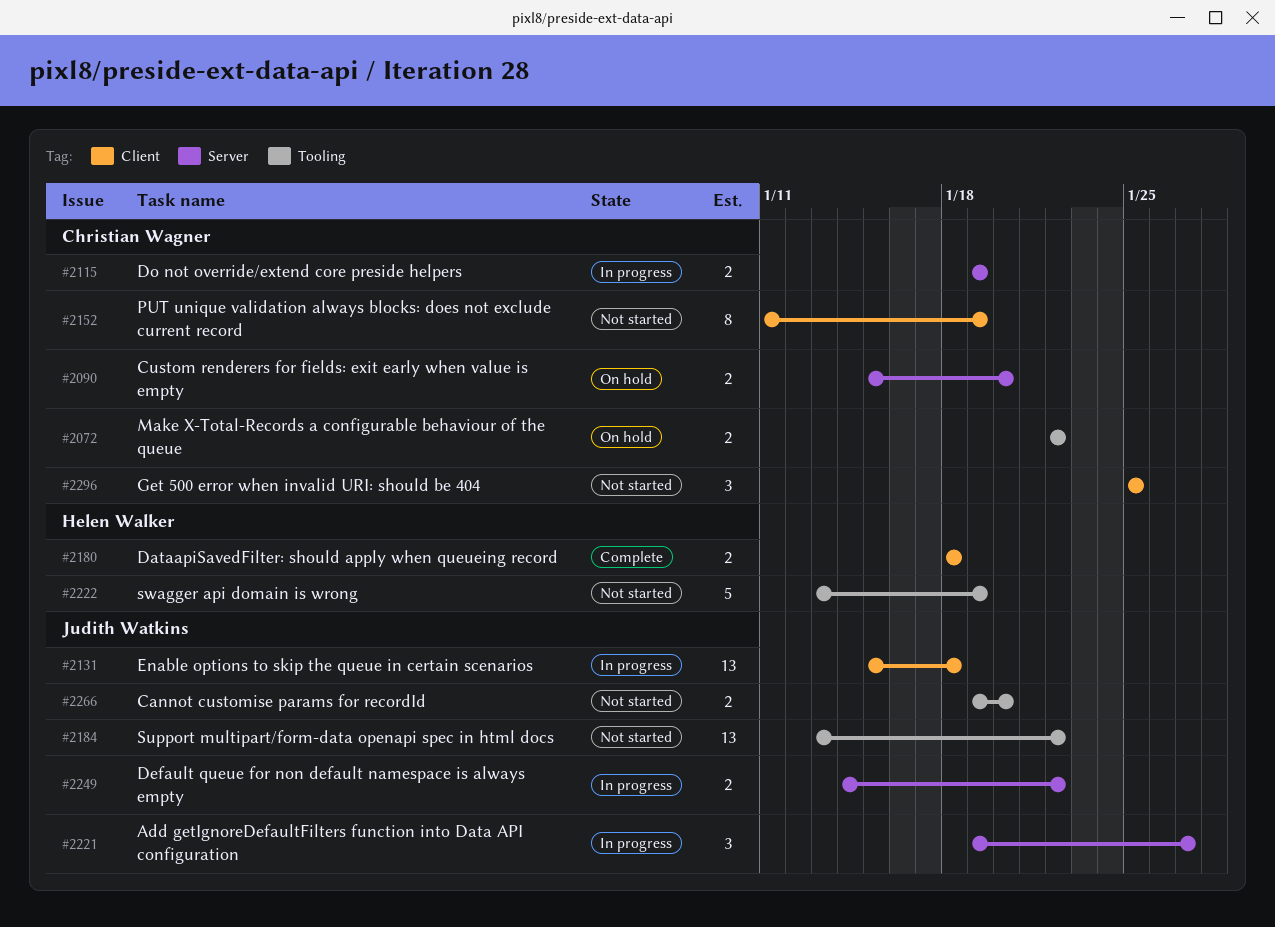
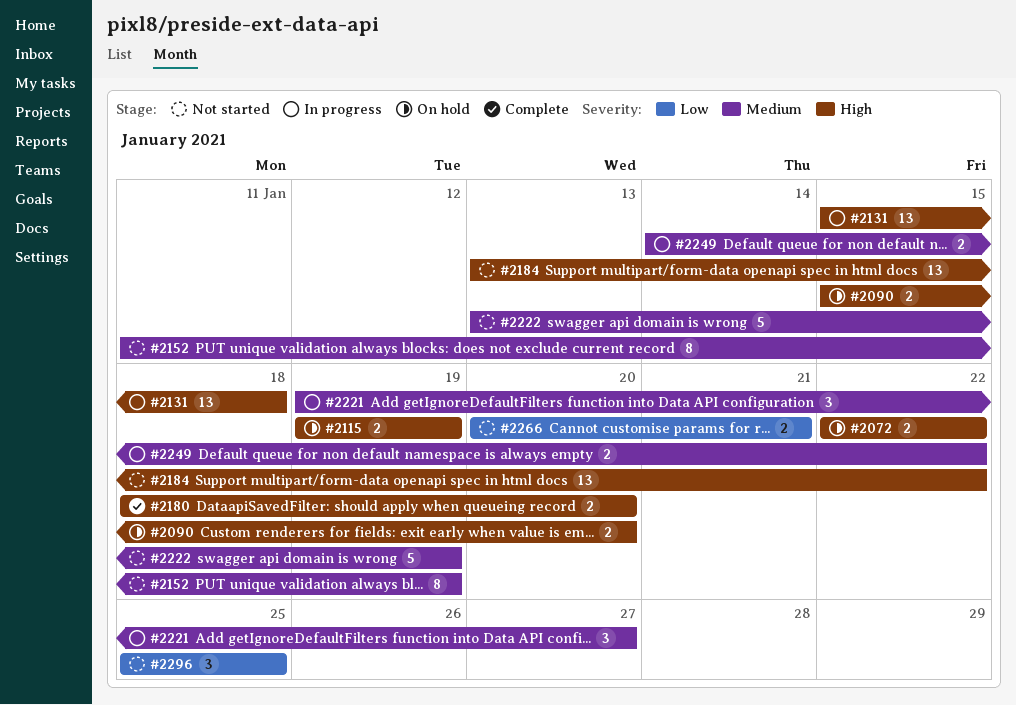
#2115, status: In progress -> On hold
#2180, due: Jan 18 -> Jan 20
#2266, start: Jan 19 -> Jan 20
#2266, due: Jan 20 -> Jan 21

